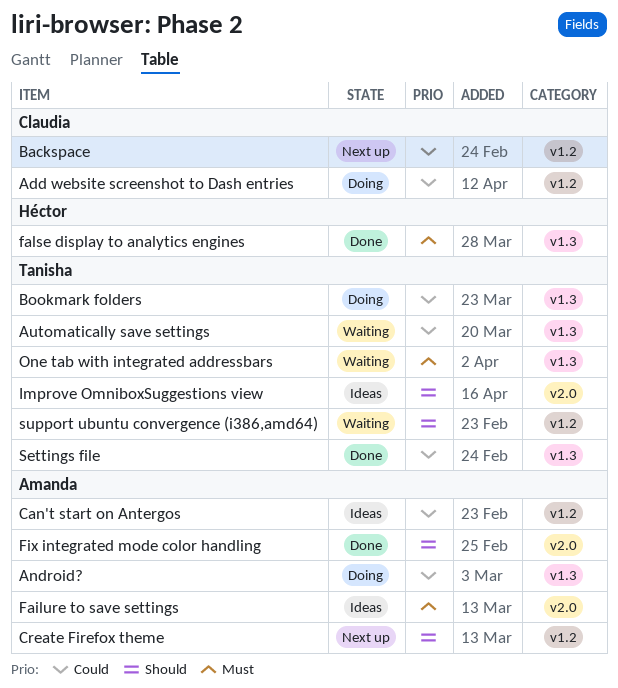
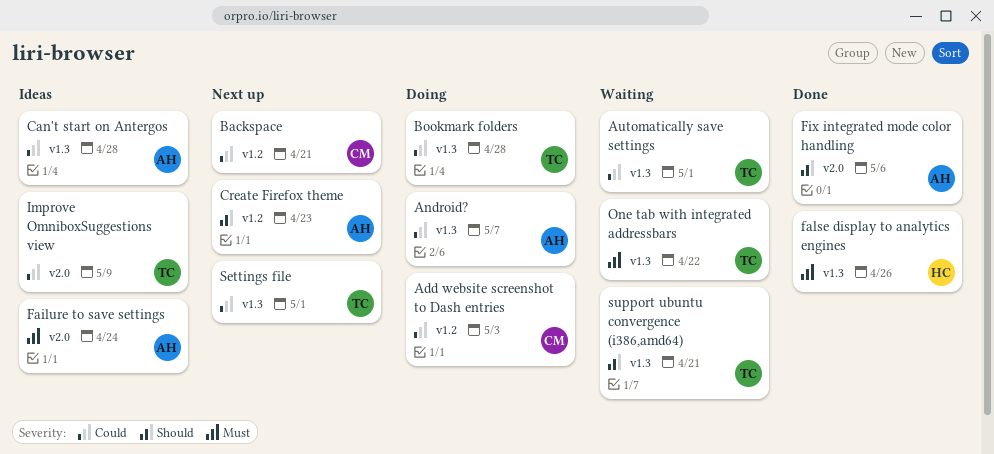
Can't start on Antergos, label: v1.2 -> v1.3
Improve OmniboxSuggestions view, priority: Should -> Could
Settings file, status: Done -> Next up
support ubuntu convergence (i386,amd64), label: v1.2 -> v1.3

